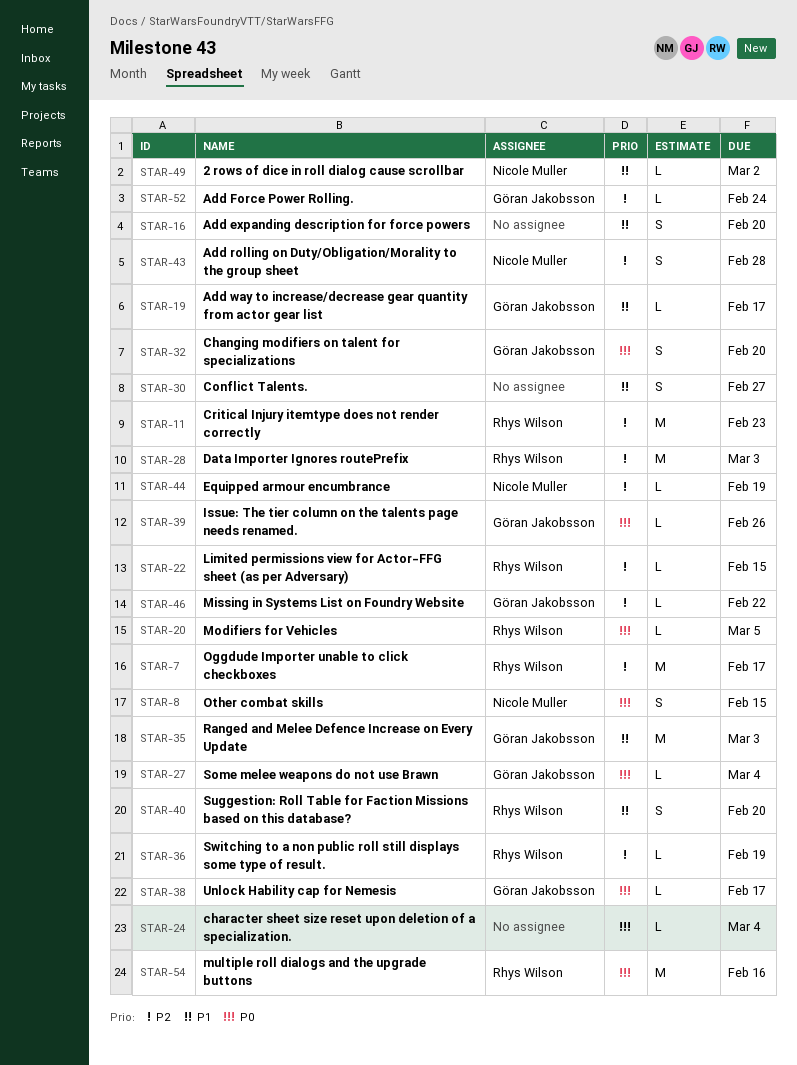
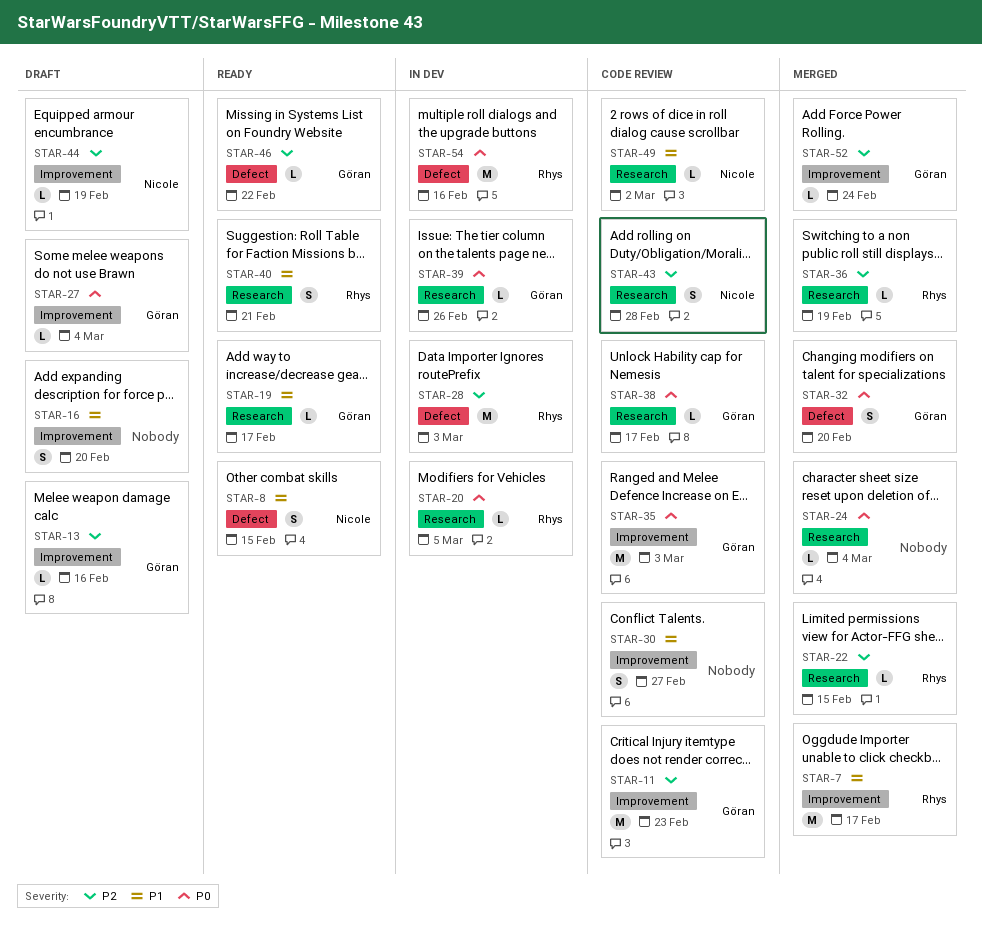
STAR-7, priority: P2 -> P1
STAR-8, priority: P0 -> P1
STAR-11, owner: Rhys Wilson -> Göran Jakobsson
STAR-13: none -> present
STAR-35, priority: P1 -> P0
STAR-40, due: Feb 20 -> Feb 21

